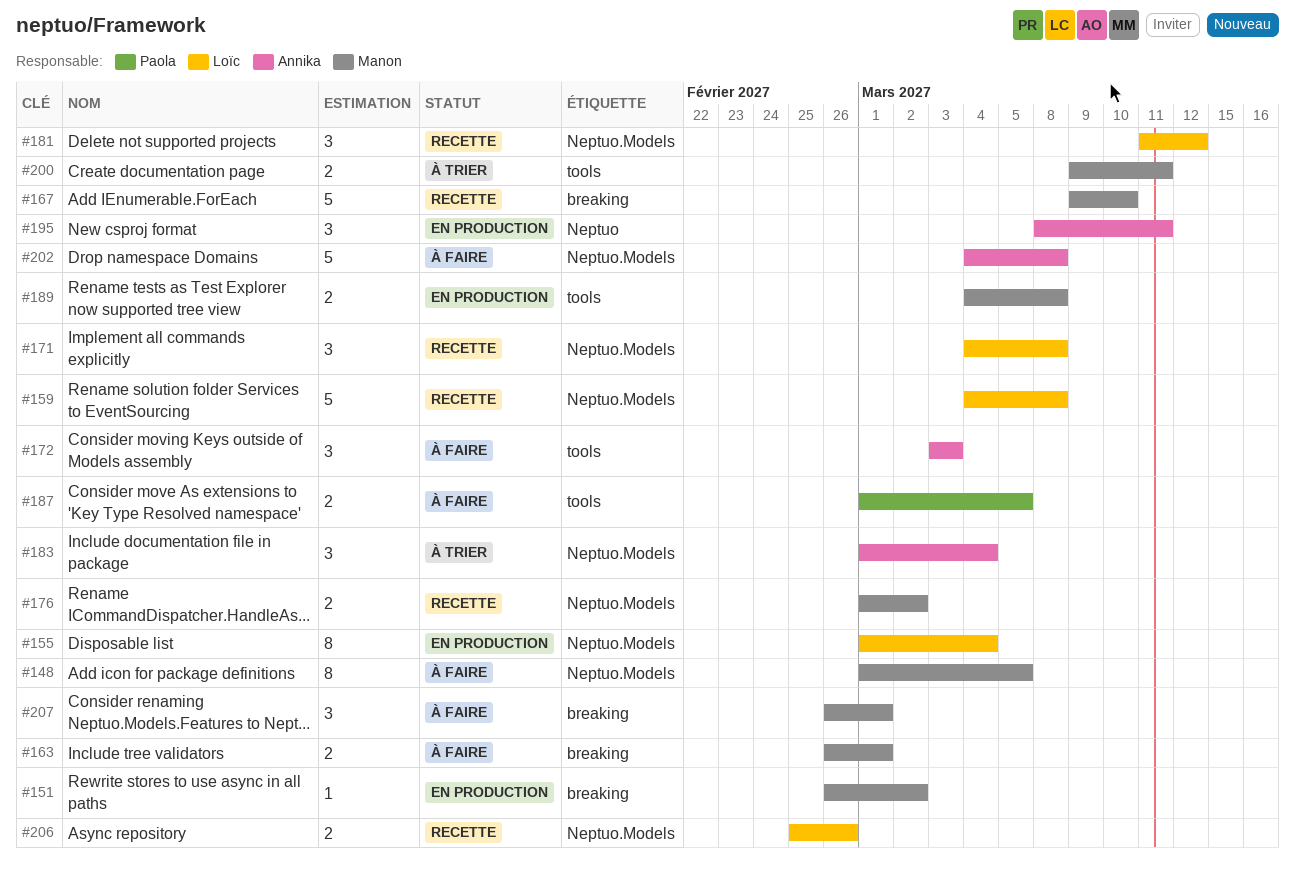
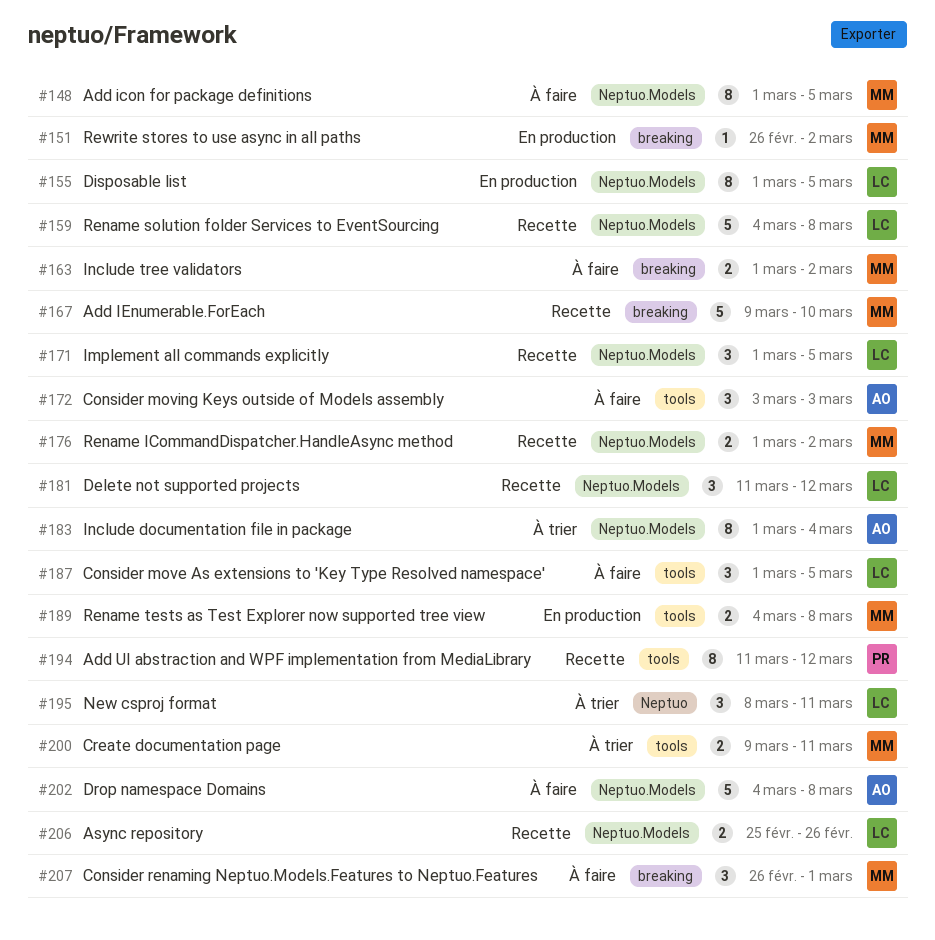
#155, due: Mar 4 -> Mar 5
#163, start: Feb 26 -> Mar 1
#163, due: Mar 1 -> Mar 2
#171, start: Mar 4 -> Mar 1
#171, due: Mar 8 -> Mar 5
#183, estimate: 3 -> 8
#187, owner: Paola -> Loïc
#187, estimate: 2 -> 3
#194: none -> present
#195, status: En production -> À trier
#195, owner: Annika -> Loïc

